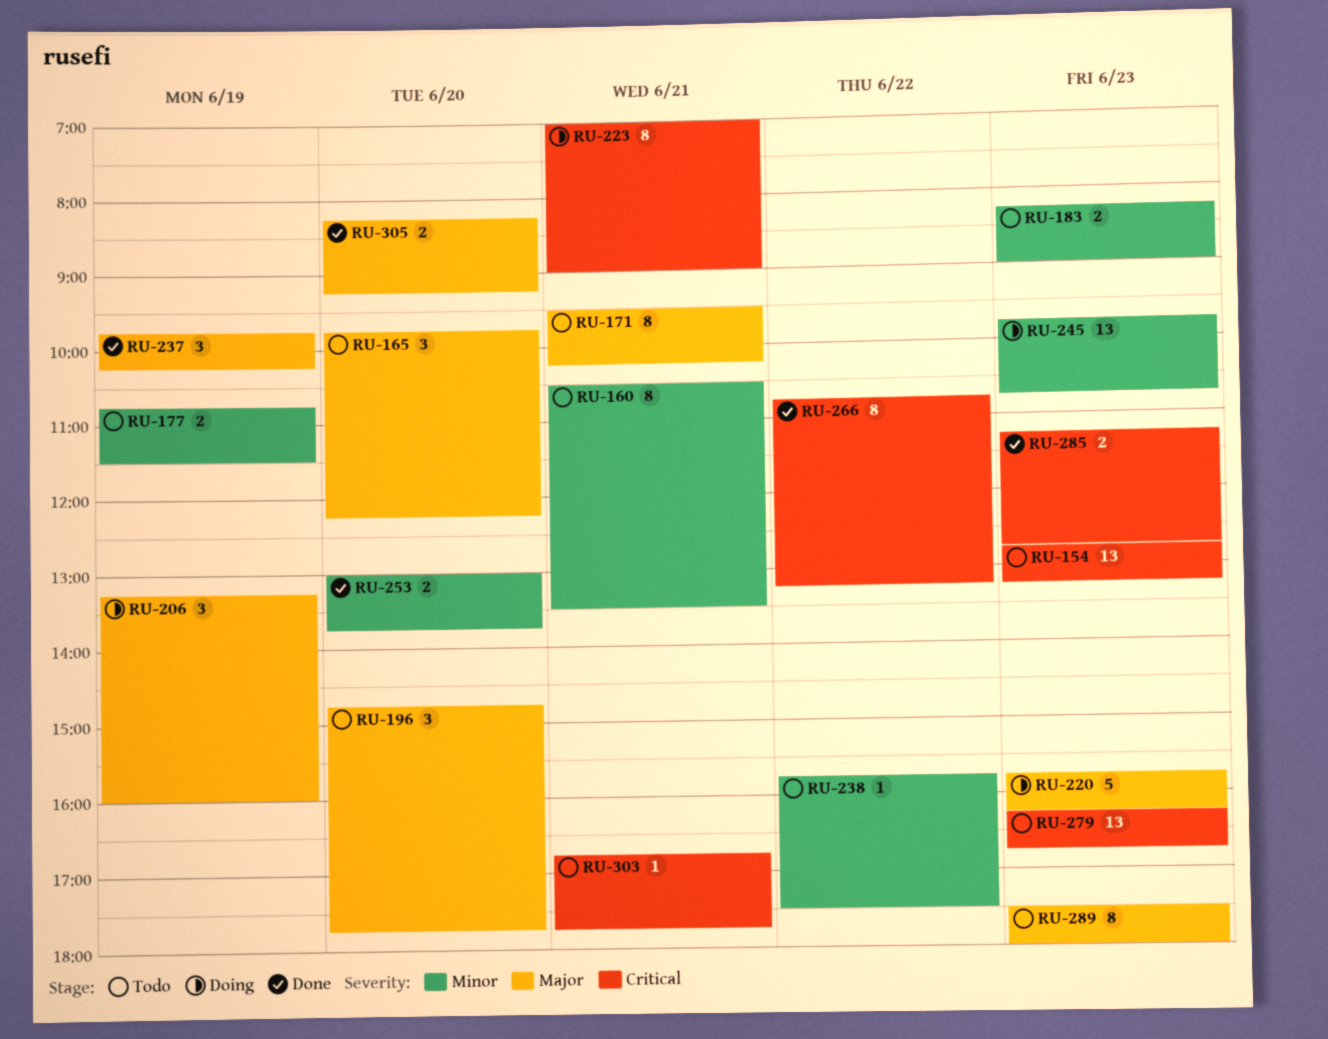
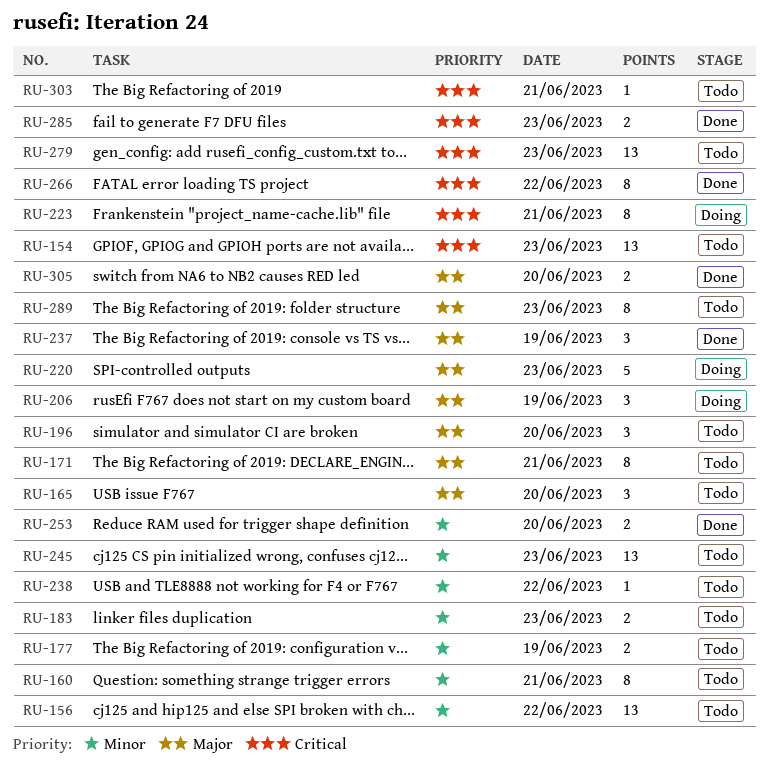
RU-156: none -> present
RU-245, status: Doing -> Todo

